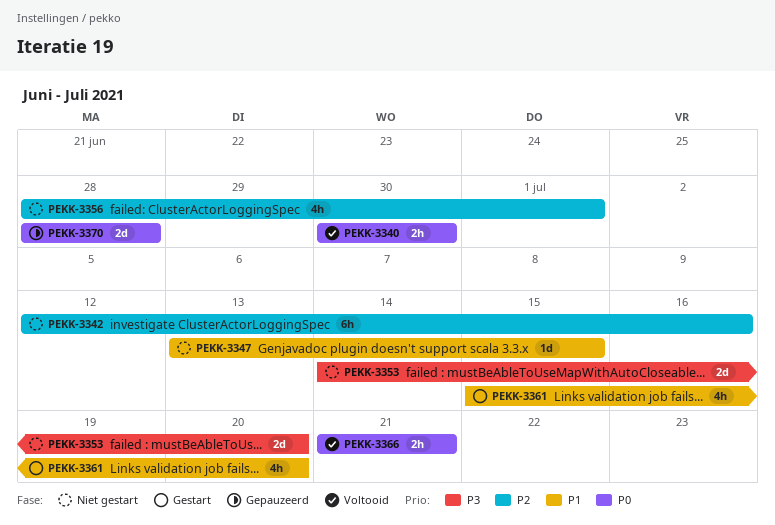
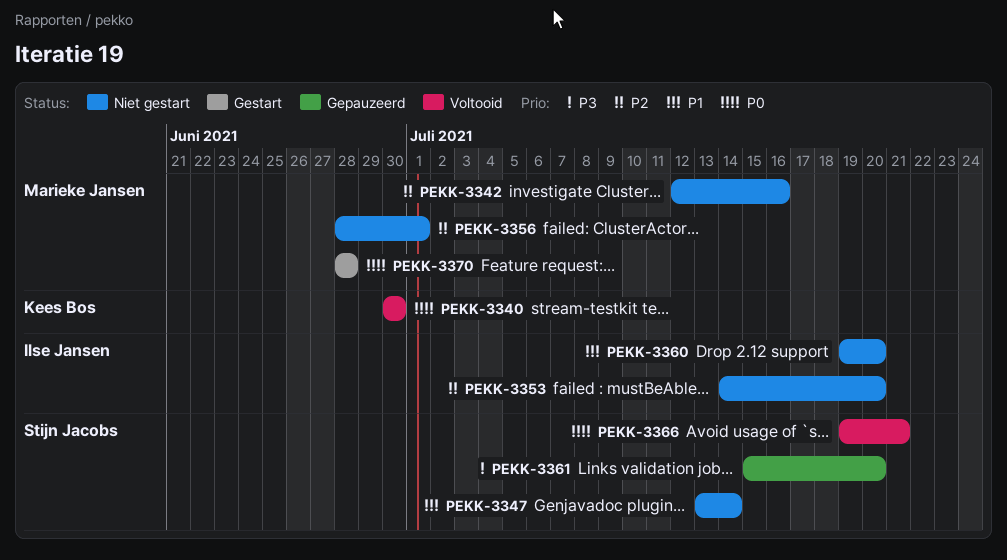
PEKK-3347, due: Jul 15 -> Jul 14
PEKK-3353, priority: P3 -> P2
PEKK-3360: none -> present
PEKK-3361, status: Gestart -> Gepauzeerd
PEKK-3361, priority: P1 -> P3
PEKK-3366, start: Jul 21 -> Jul 19
PEKK-3370, status: Gepauzeerd -> Gestart

